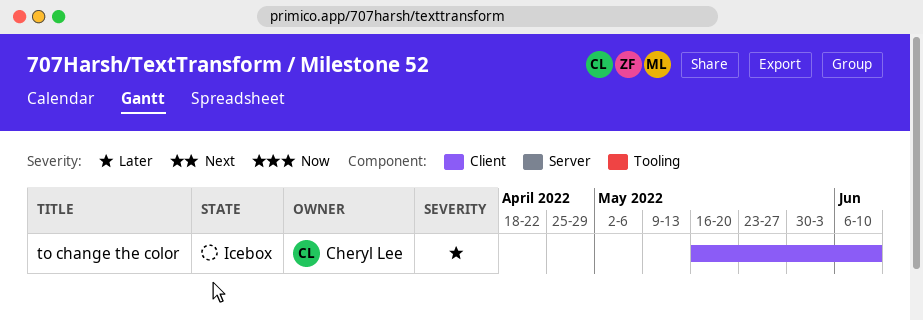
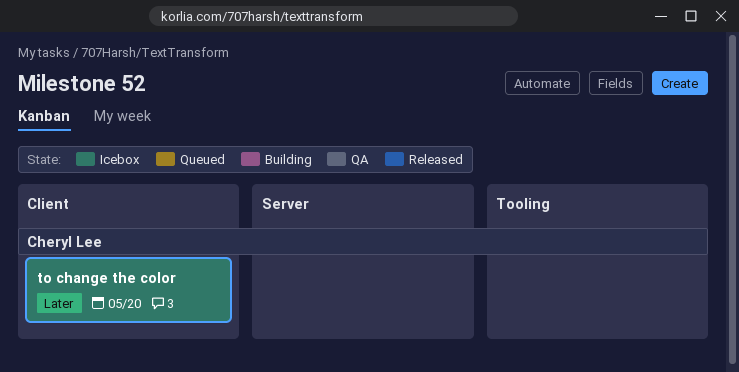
to change the color, due: Jun 10 -> May 20

